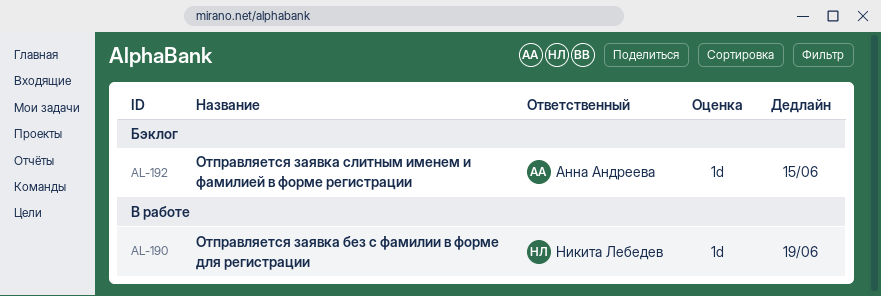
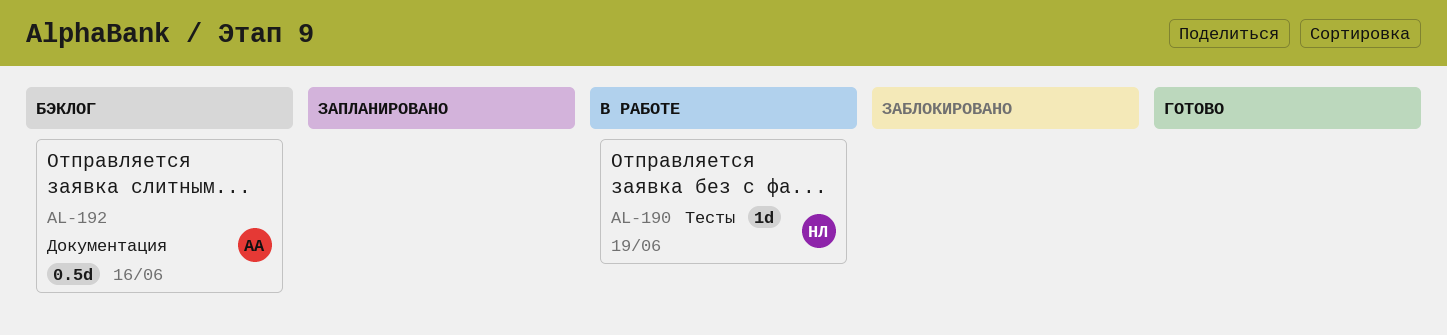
AL-192, estimate: 1d -> 0.5d
AL-192, due: Jun 15 -> Jun 16

